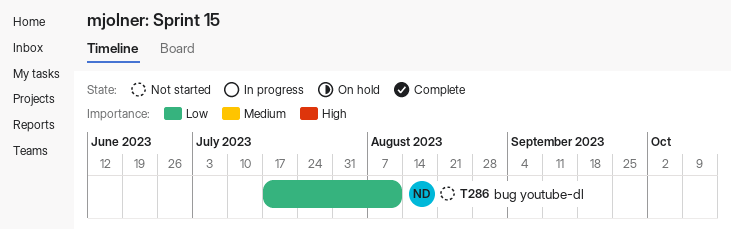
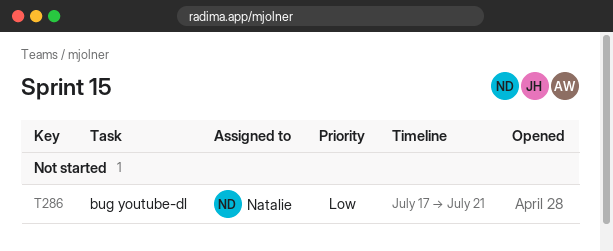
T286, due: Aug 11 -> Jul 21

